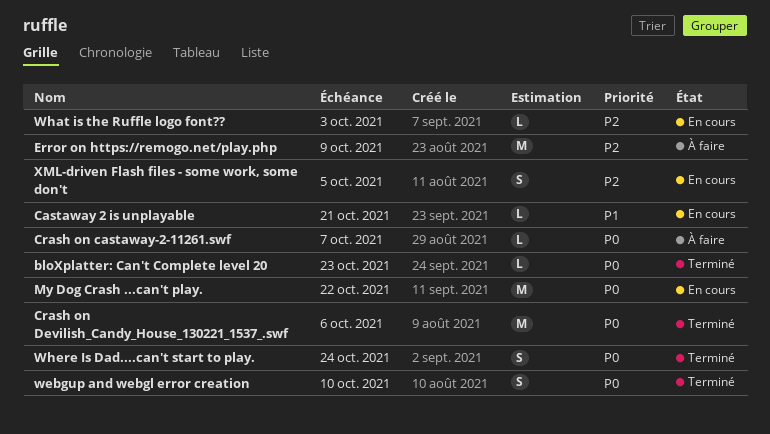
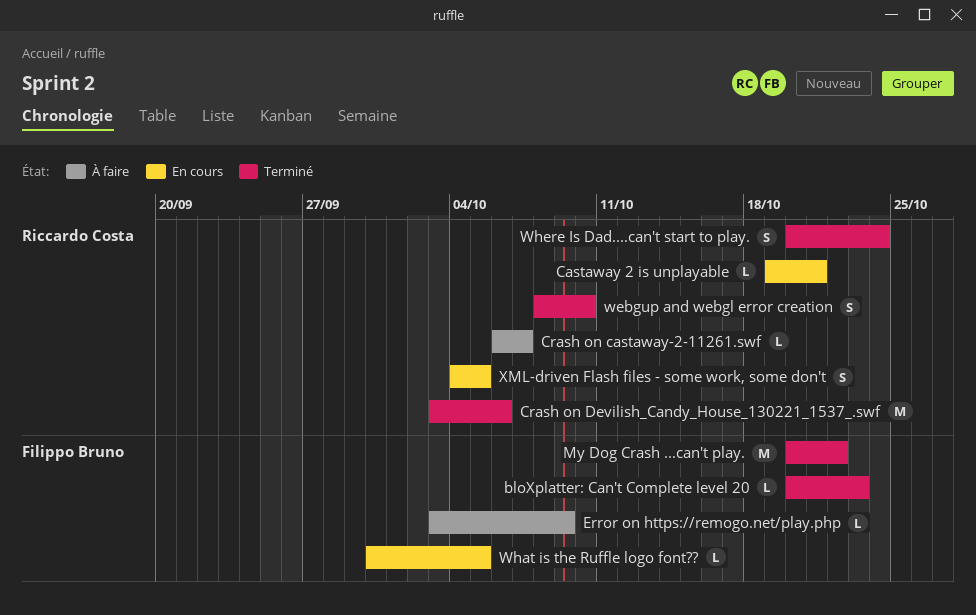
Error on https://remogo.net/play.php, estimate: M -> L
My Dog Crash ...can't play., status: En cours -> Terminé
What is the Ruffle logo font??, due: Oct 3 -> Oct 5

